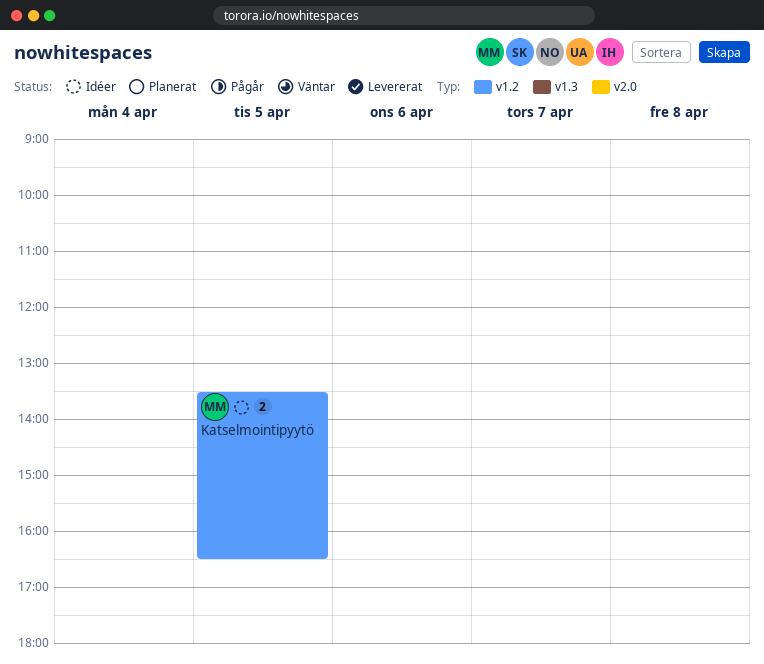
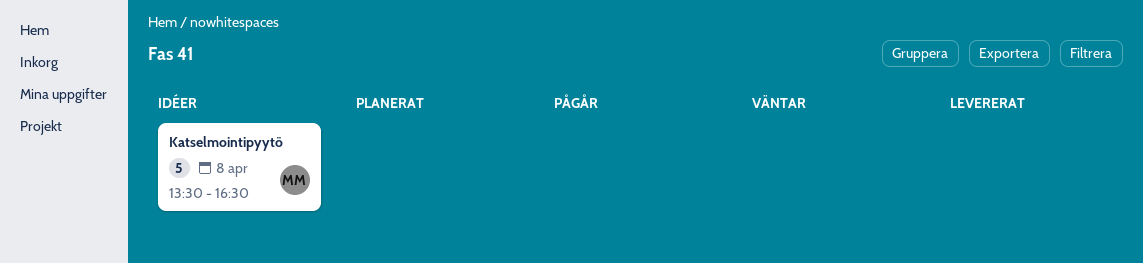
Katselmointipyytö, estimate: 2 -> 5
Katselmointipyytö, day: Apr 5 -> Apr 8

